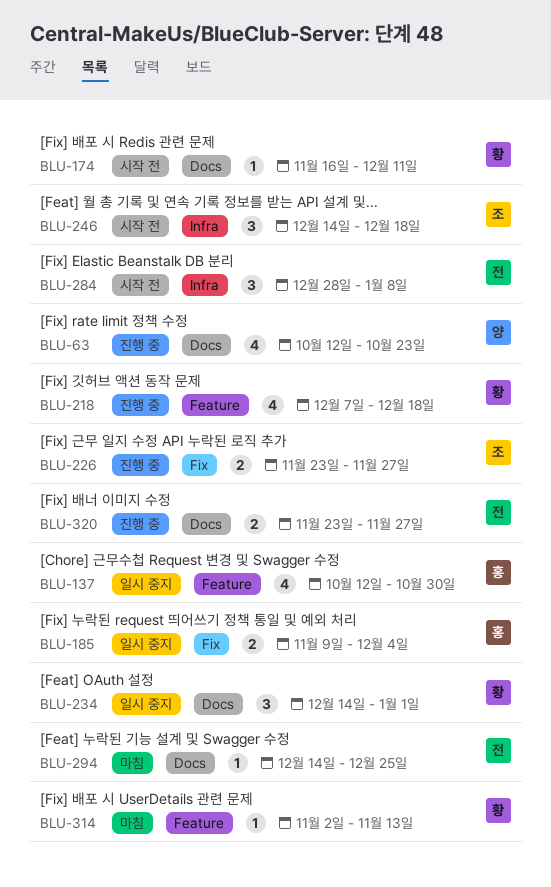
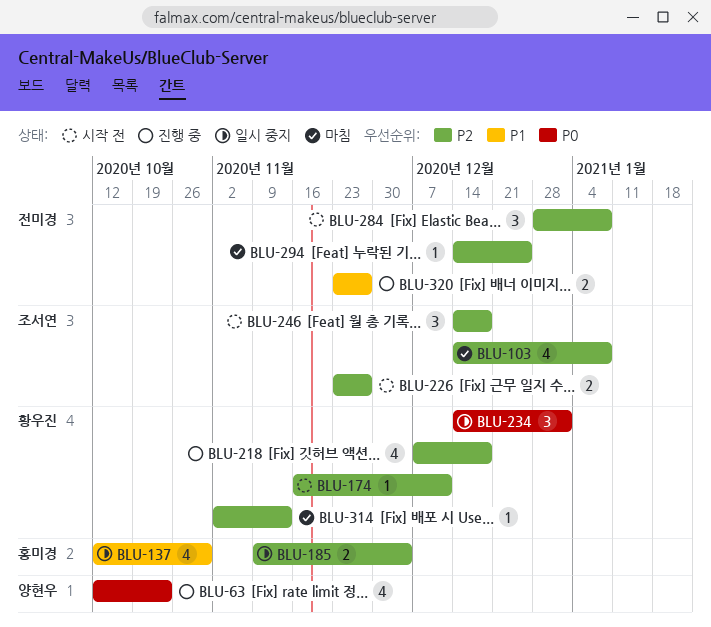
BLU-103: none -> present
BLU-226, status: 진행 중 -> 시작 전

